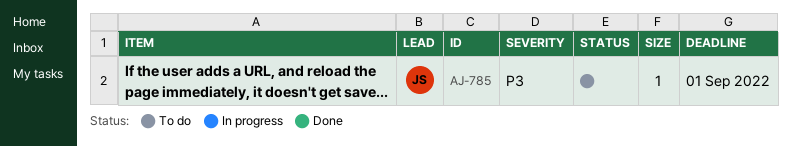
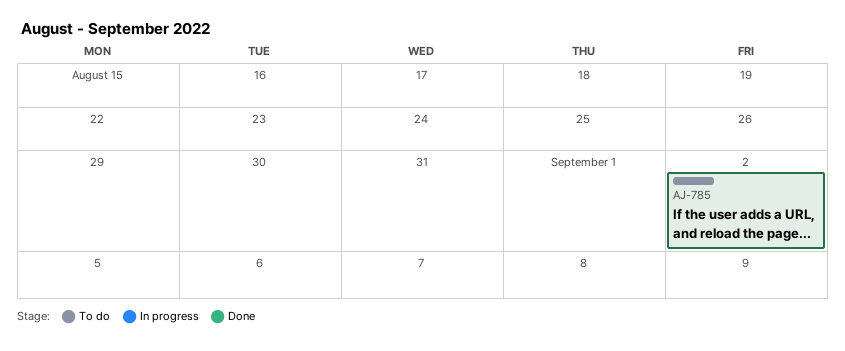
AJ-785, due: Sep 1 -> Sep 2

